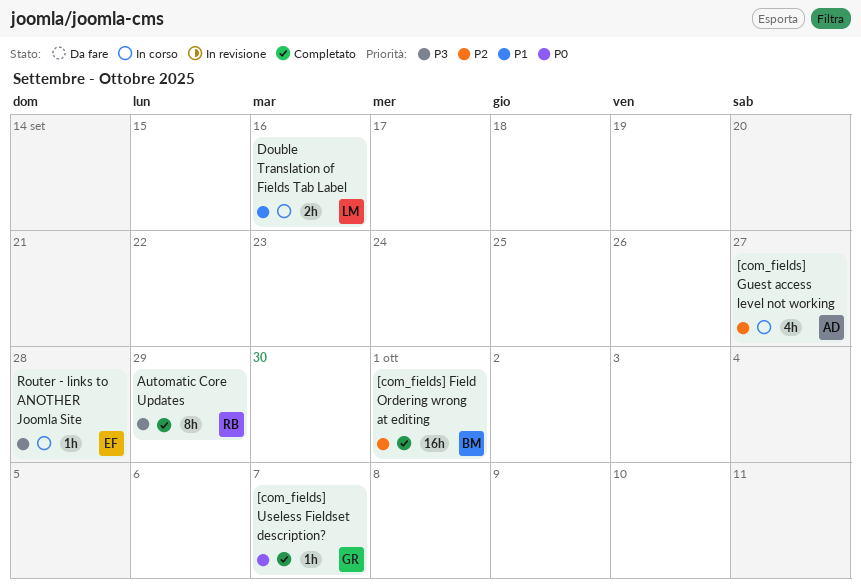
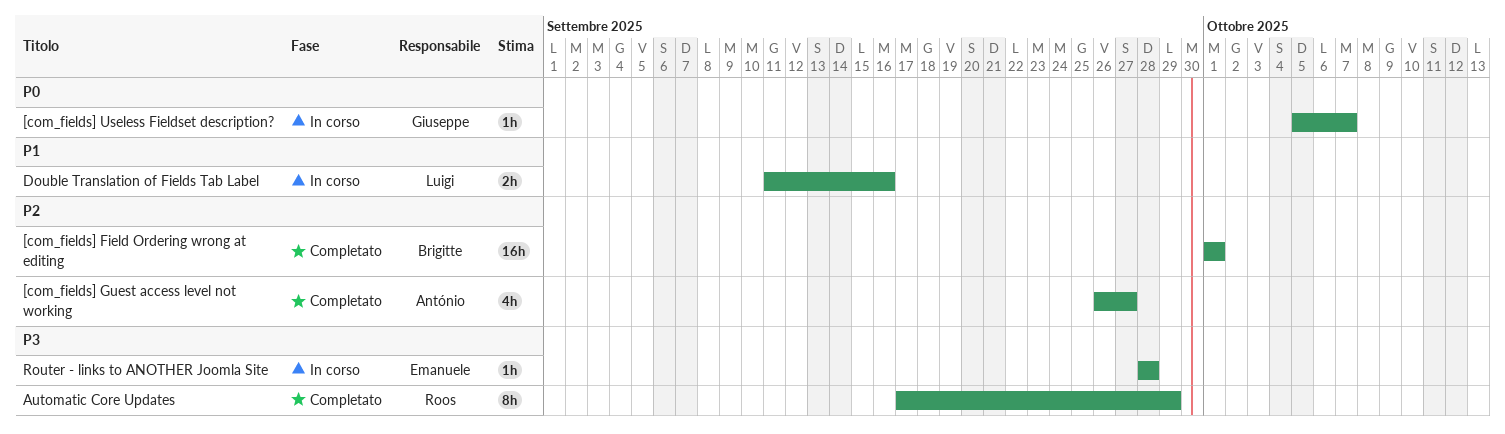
[com_fields] Guest access level not working, status: In corso -> Completato
[com_fields] Useless Fieldset description?, status: Completato -> In corso

